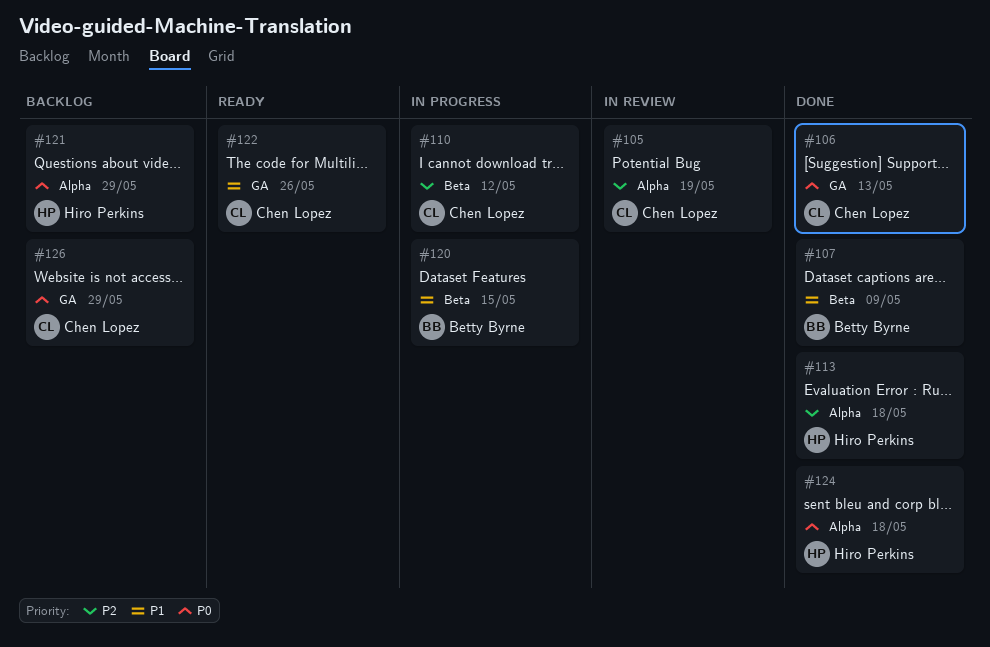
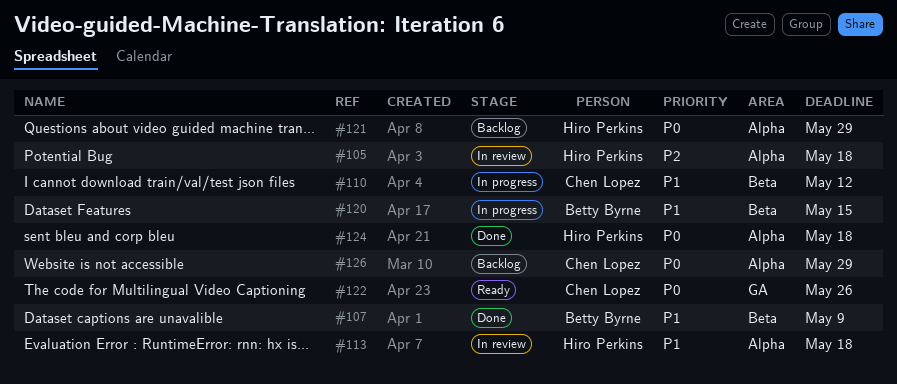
#105, owner: Chen Lopez -> Hiro Perkins
#105, due: May 19 -> May 18
#106: present -> none
#110, priority: P2 -> P1
#113, status: Done -> In review
#113, priority: P2 -> P1
#122, priority: P1 -> P0
#126, label: GA -> Alpha

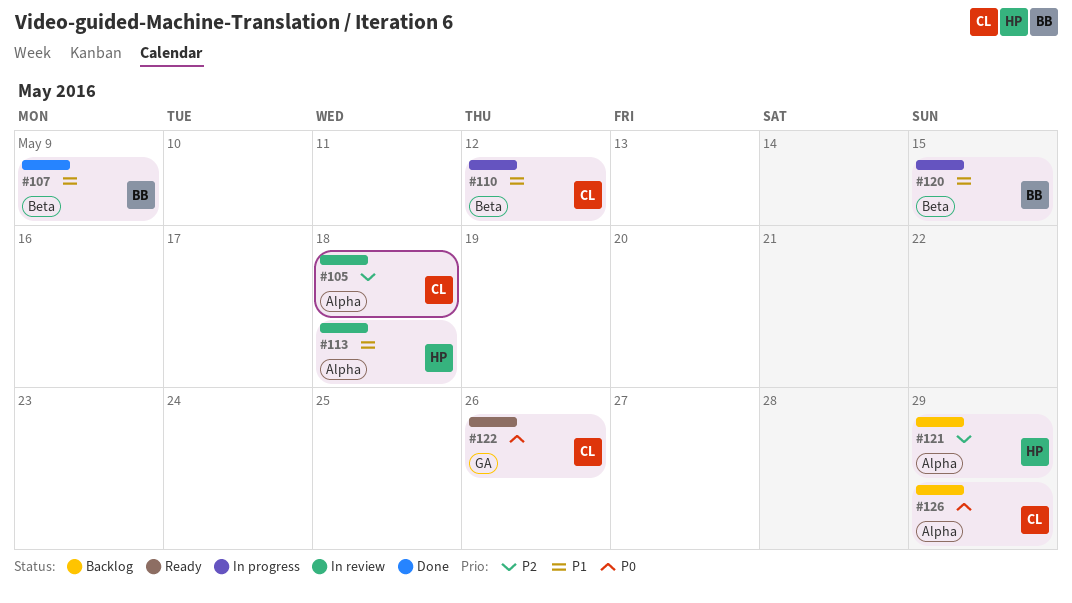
#105, owner: Hiro Perkins -> Chen Lopez
#121, priority: P0 -> P2
#124: present -> none

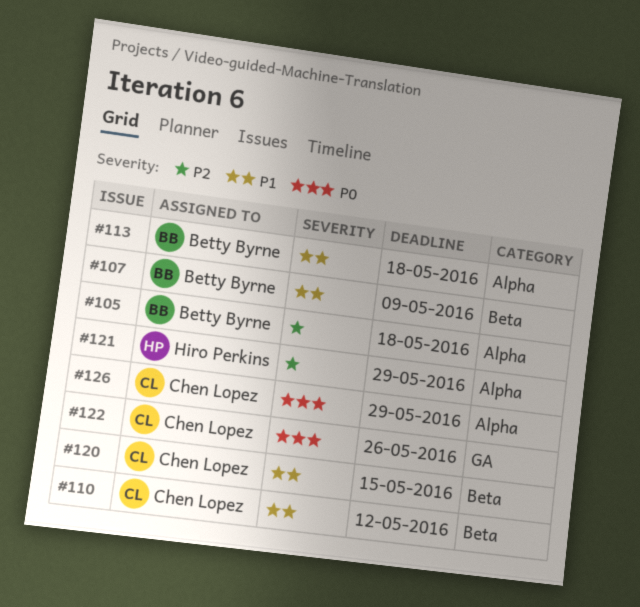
#105, owner: Chen Lopez -> Betty Byrne
#113, owner: Hiro Perkins -> Betty Byrne
#120, owner: Betty Byrne -> Chen Lopez

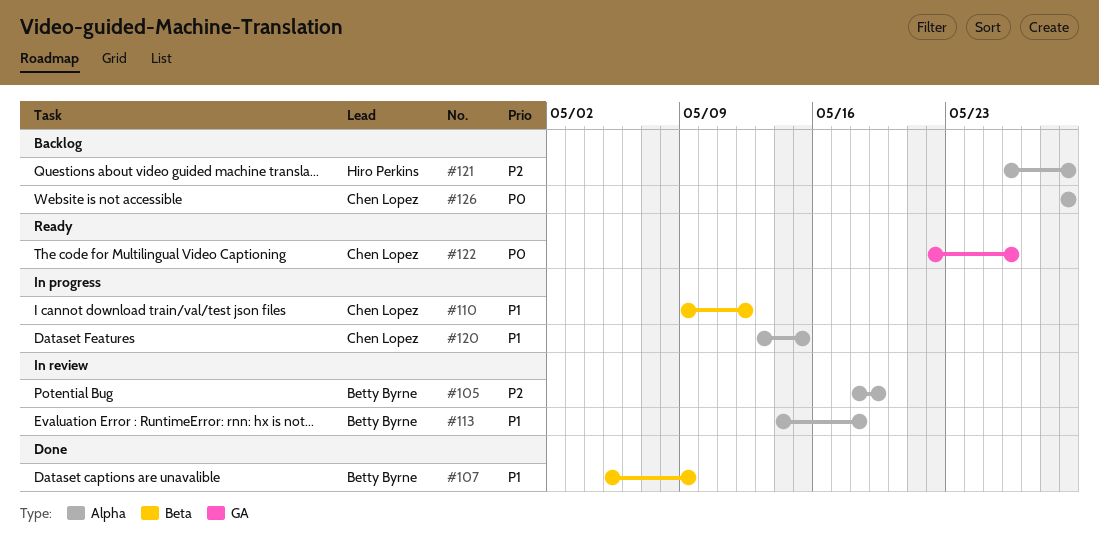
#105, due: May 18 -> May 19
#120, label: Beta -> Alpha

